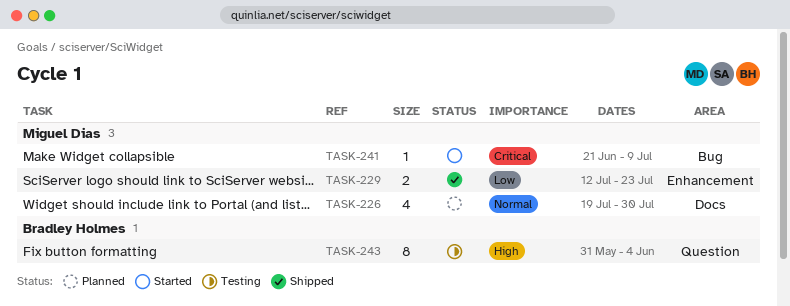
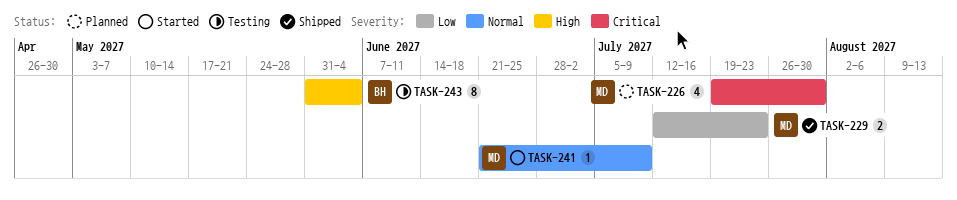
TASK-226, priority: Normal -> Critical
TASK-241, priority: Critical -> Normal

